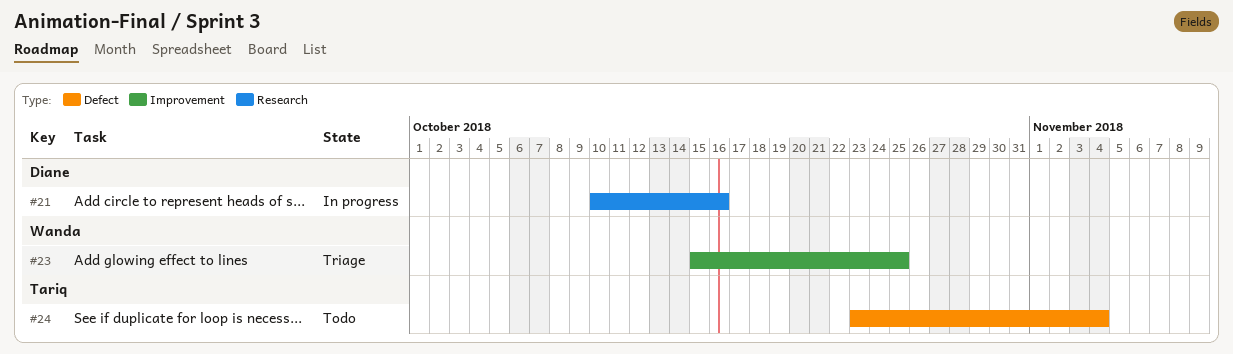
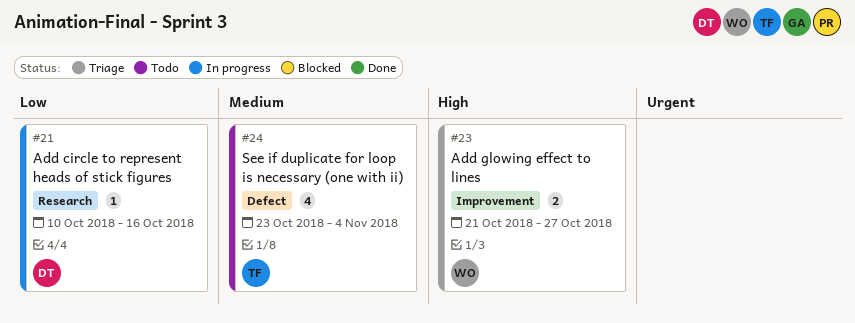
#23, start: Oct 15 -> Oct 21
#23, due: Oct 25 -> Oct 27

